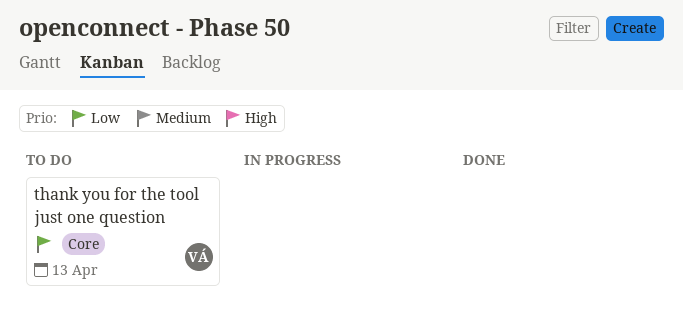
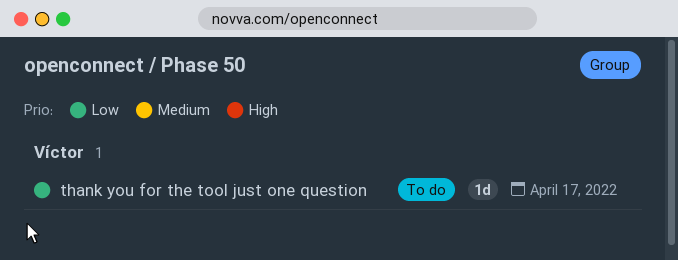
thank you for the tool just one question, due: Apr 13 -> Apr 17

